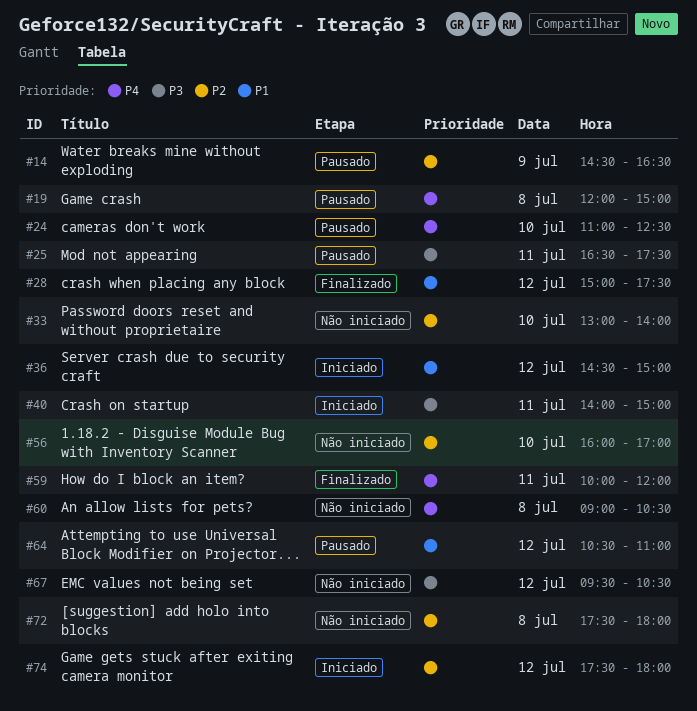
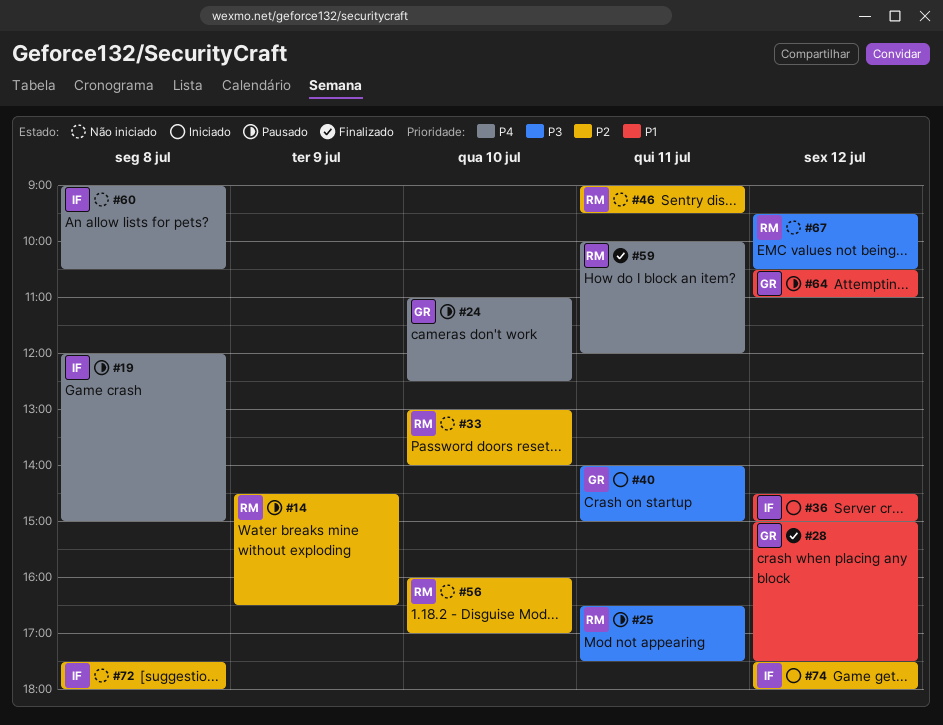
#46: none -> present

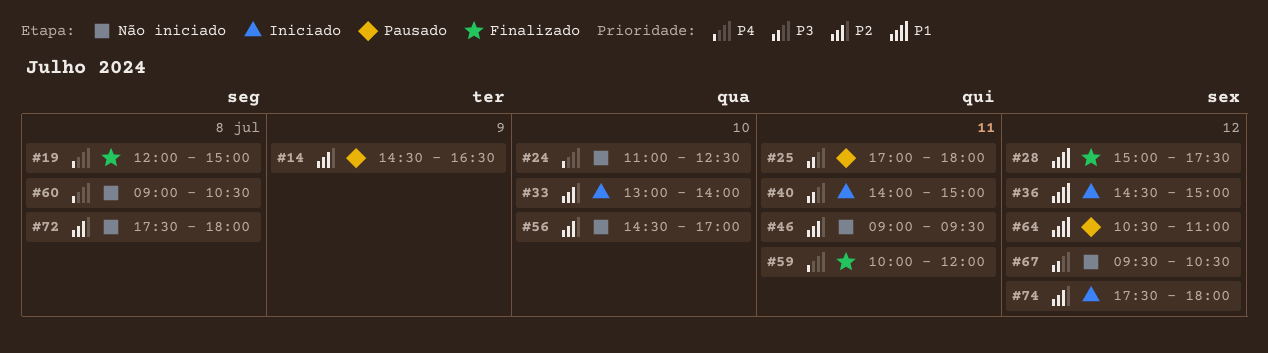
#19, status: Pausado -> Finalizado
#24, status: Pausado -> Não iniciado
#25, begins: 16:30 -> 17:00
#25, ends: 17:30 -> 18:00
#33, status: Não iniciado -> Iniciado
#56, begins: 16:00 -> 14:30

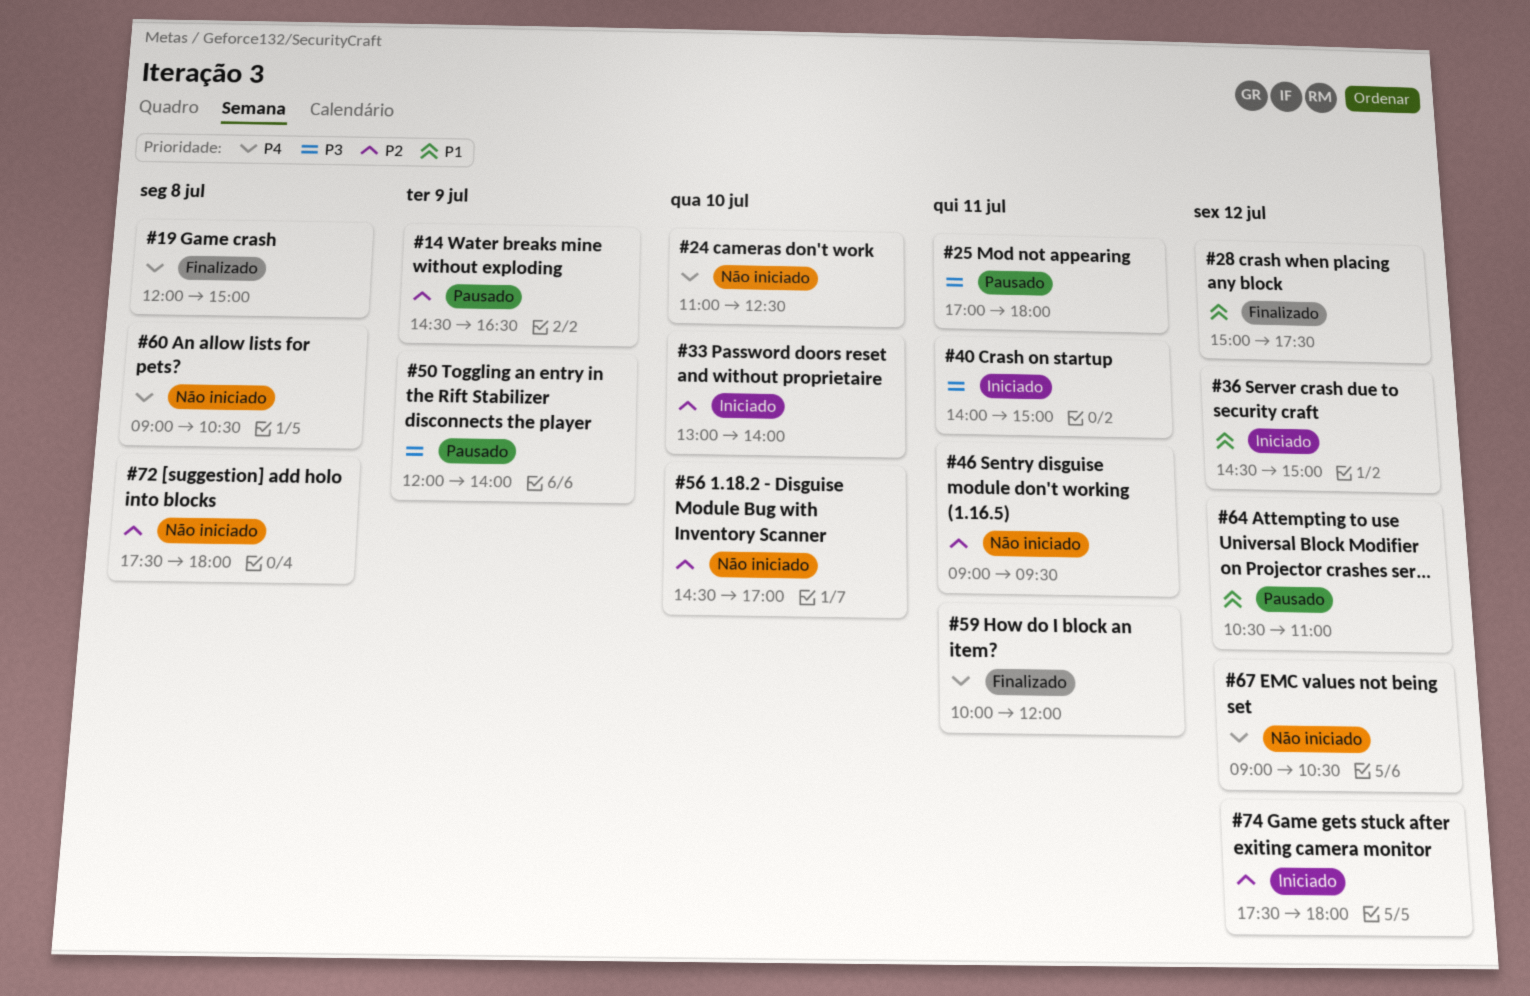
#50: none -> present
#67, priority: P3 -> P4
#67, begins: 09:30 -> 09:00

